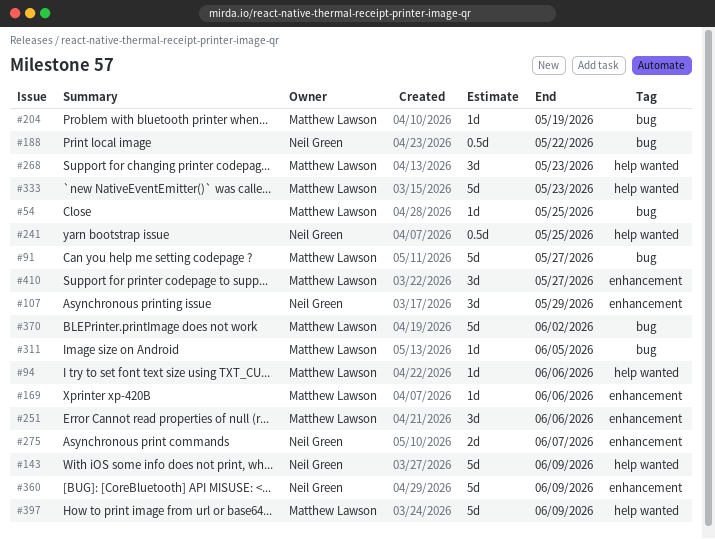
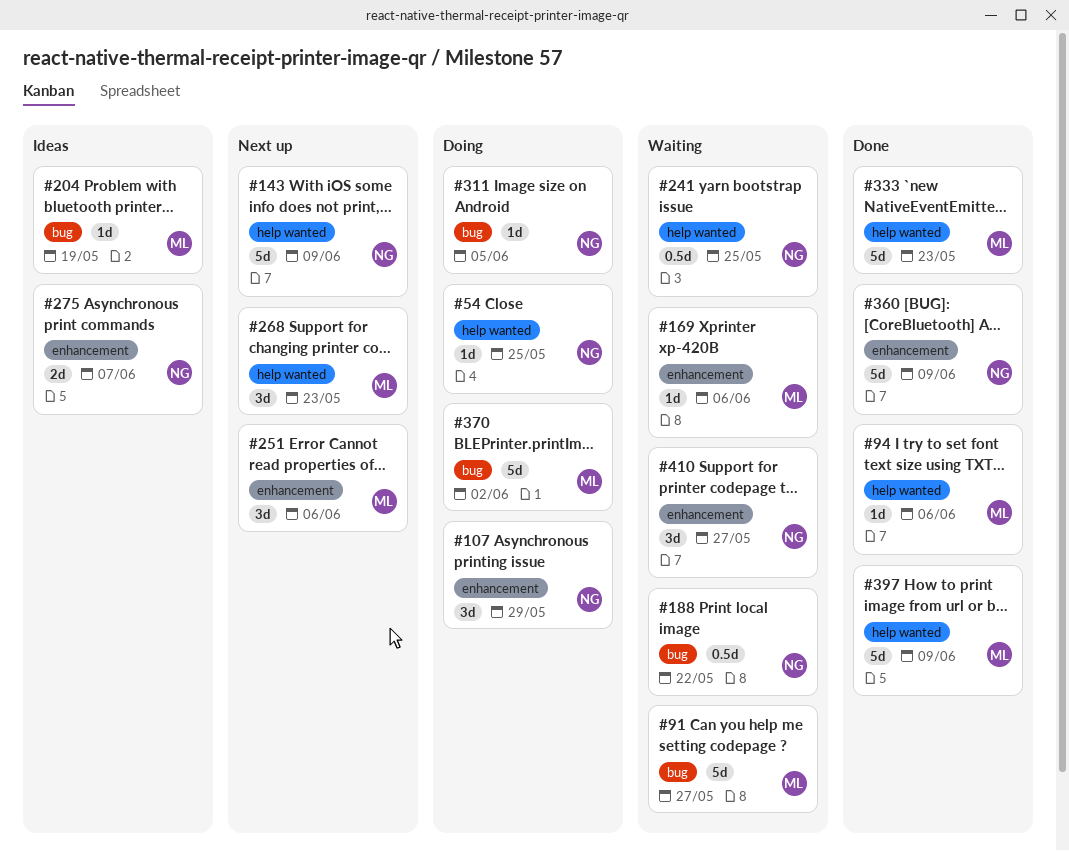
#54, owner: Matthew Lawson -> Neil Green
#54, label: bug -> help wanted
#311, owner: Matthew Lawson -> Neil Green
#410, owner: Matthew Lawson -> Neil Green

